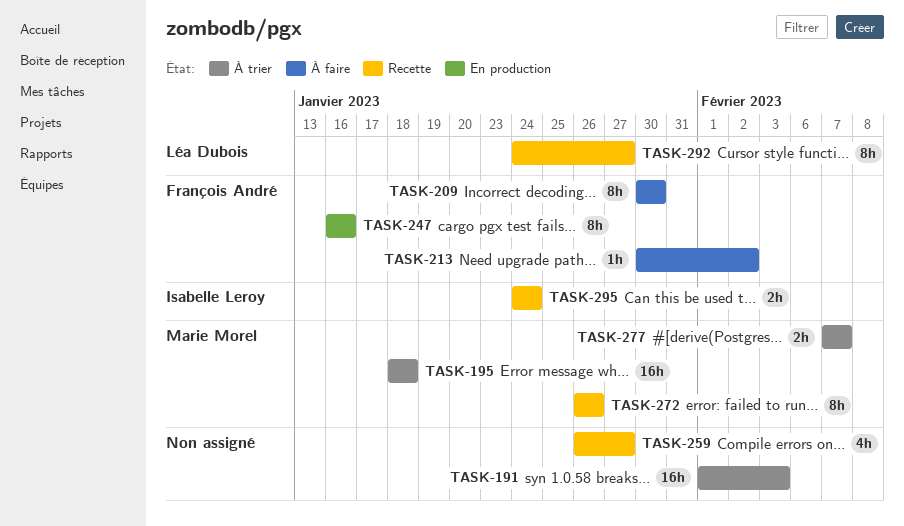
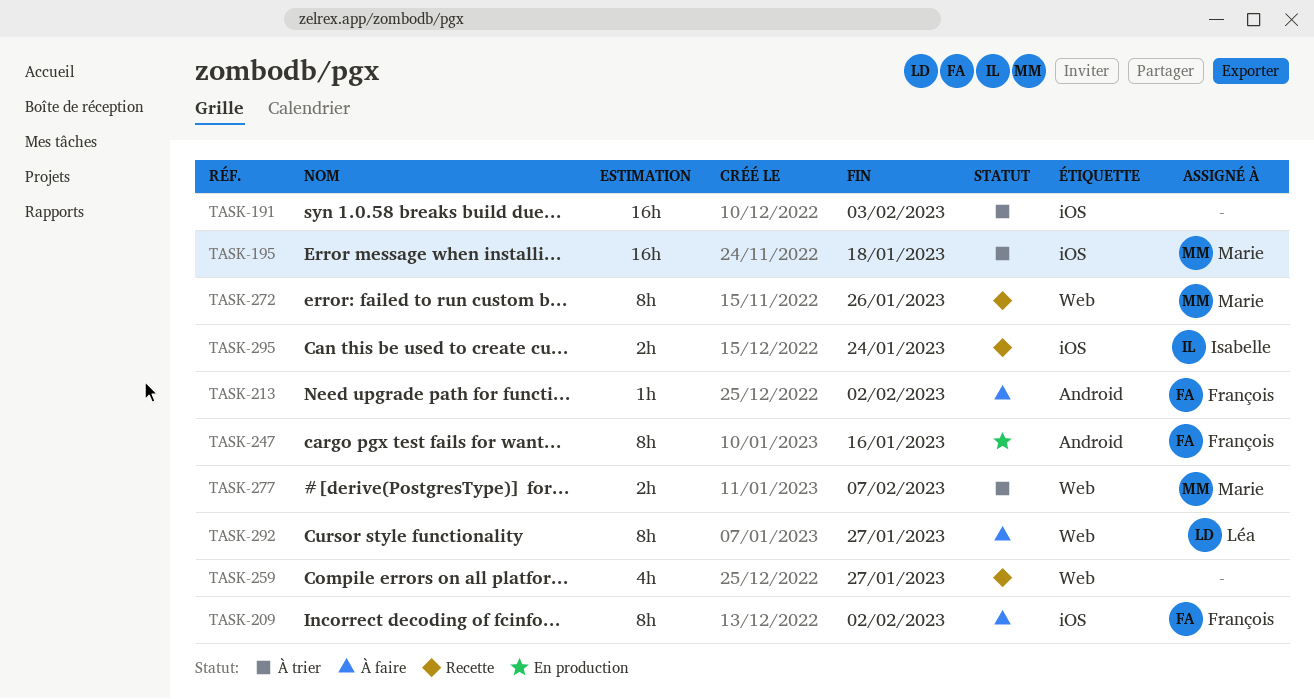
TASK-209, due: Jan 30 -> Feb 2
TASK-292, status: Recette -> À faire

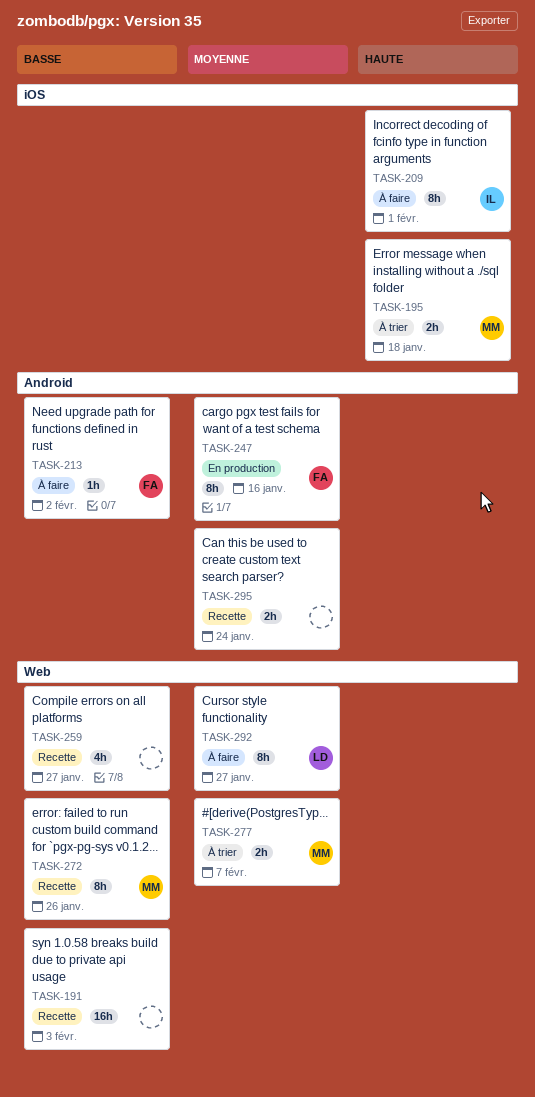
TASK-191, status: À trier -> Recette
TASK-191, label: iOS -> Web
TASK-195, estimate: 16h -> 2h
TASK-209, owner: François -> Isabelle
TASK-209, due: Feb 2 -> Feb 1
TASK-295, owner: Isabelle -> none
TASK-295, label: iOS -> Android

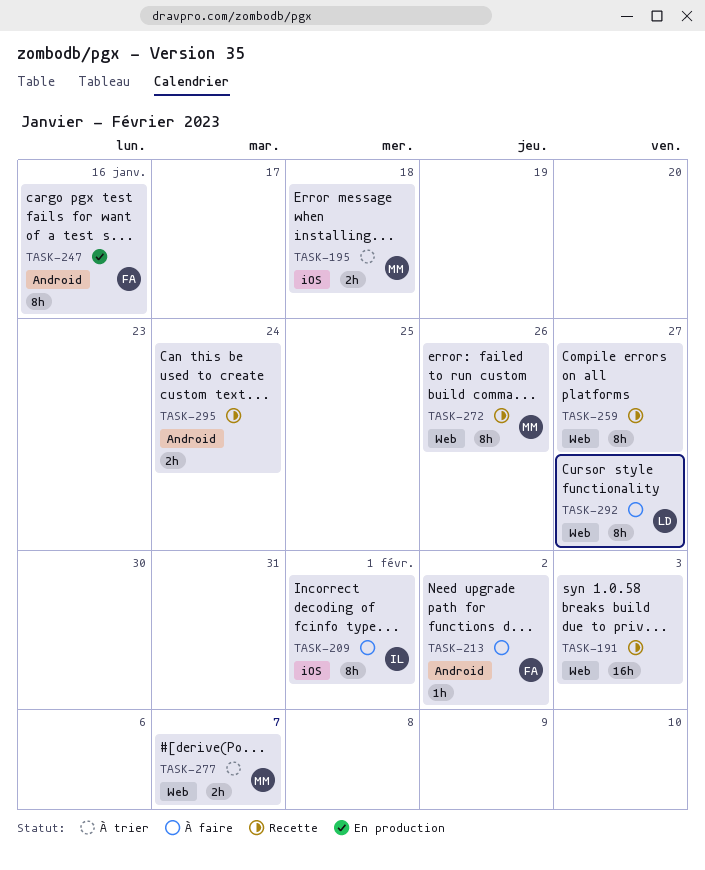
TASK-259, estimate: 4h -> 8h

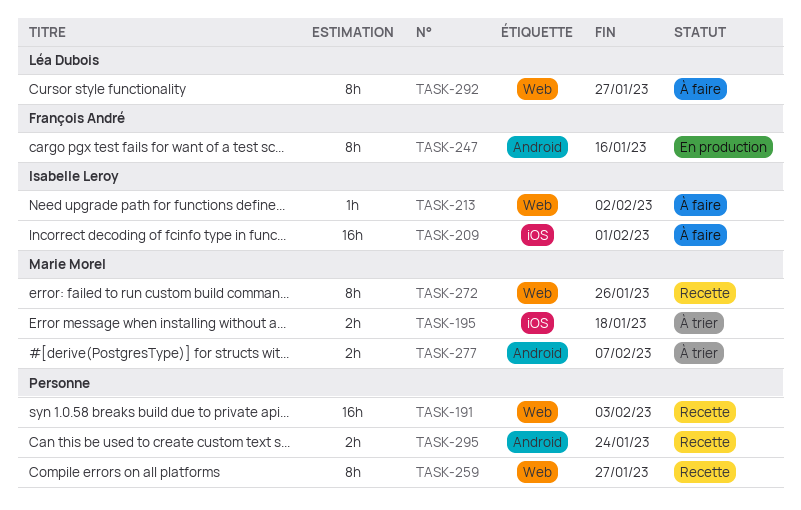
TASK-209, estimate: 8h -> 16h
TASK-213, owner: François André -> Isabelle Leroy
TASK-213, label: Android -> Web
TASK-277, label: Web -> Android

